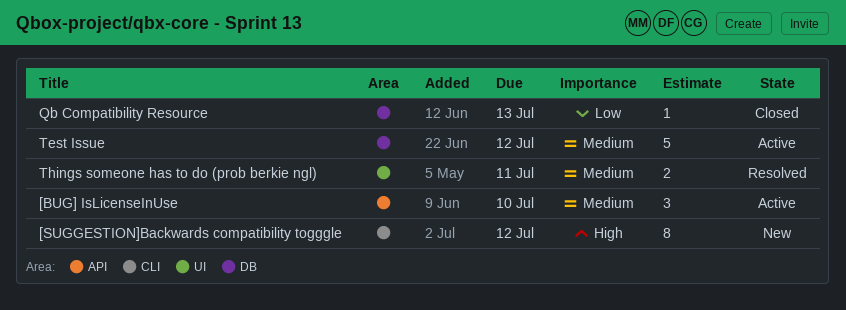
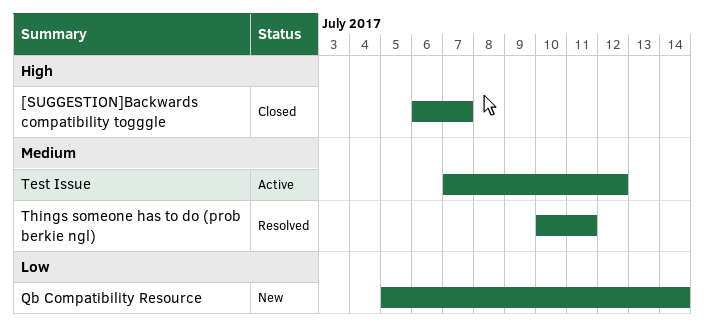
[BUG] IsLicenseInUse: present -> none
[SUGGESTION]Backwards compatibility togggle, status: New -> Closed
[SUGGESTION]Backwards compatibility togggle, due: Jul 12 -> Jul 7
Qb Compatibility Resource, status: Closed -> New
Qb Compatibility Resource, due: Jul 13 -> Jul 14

